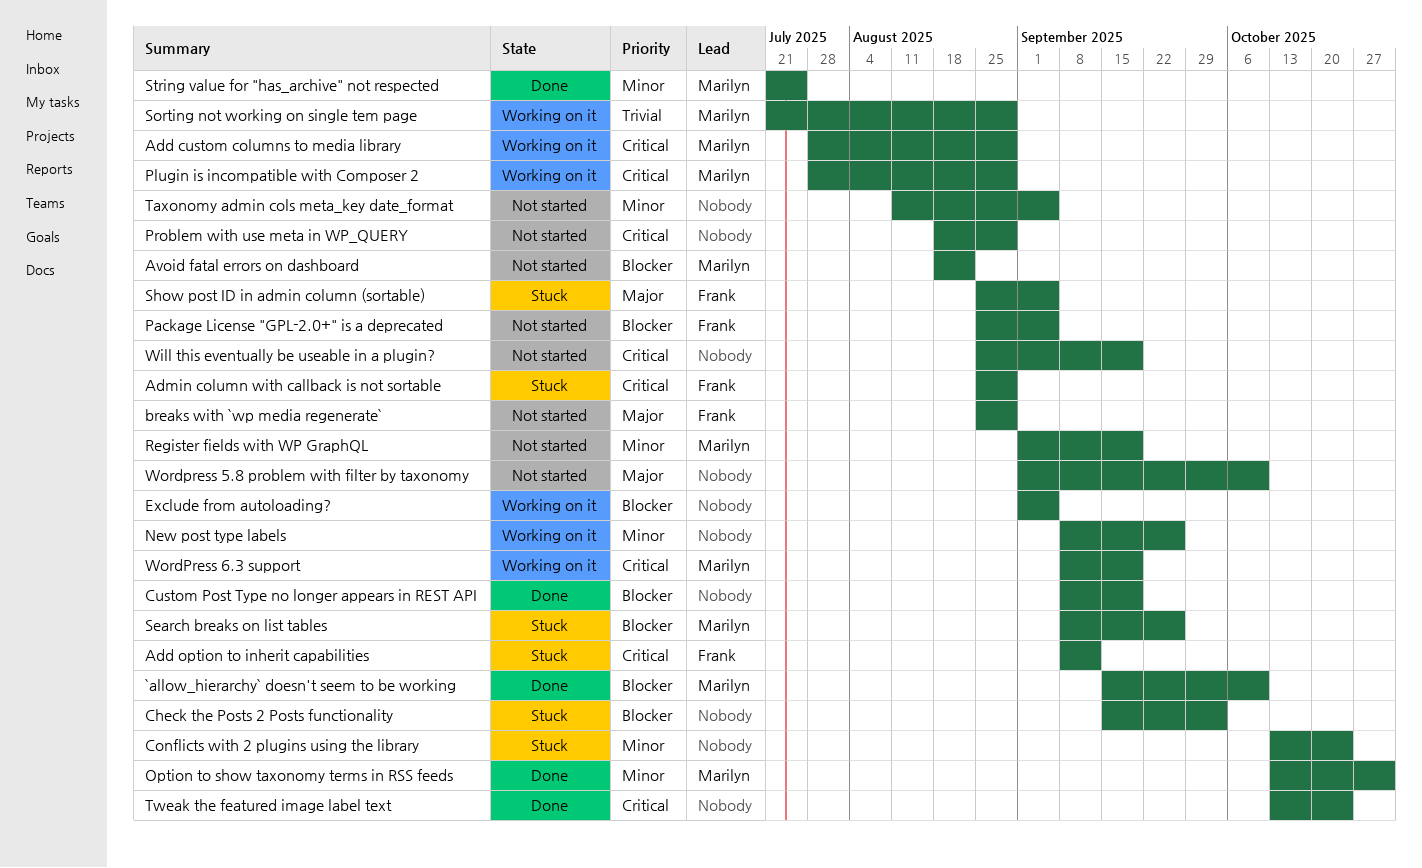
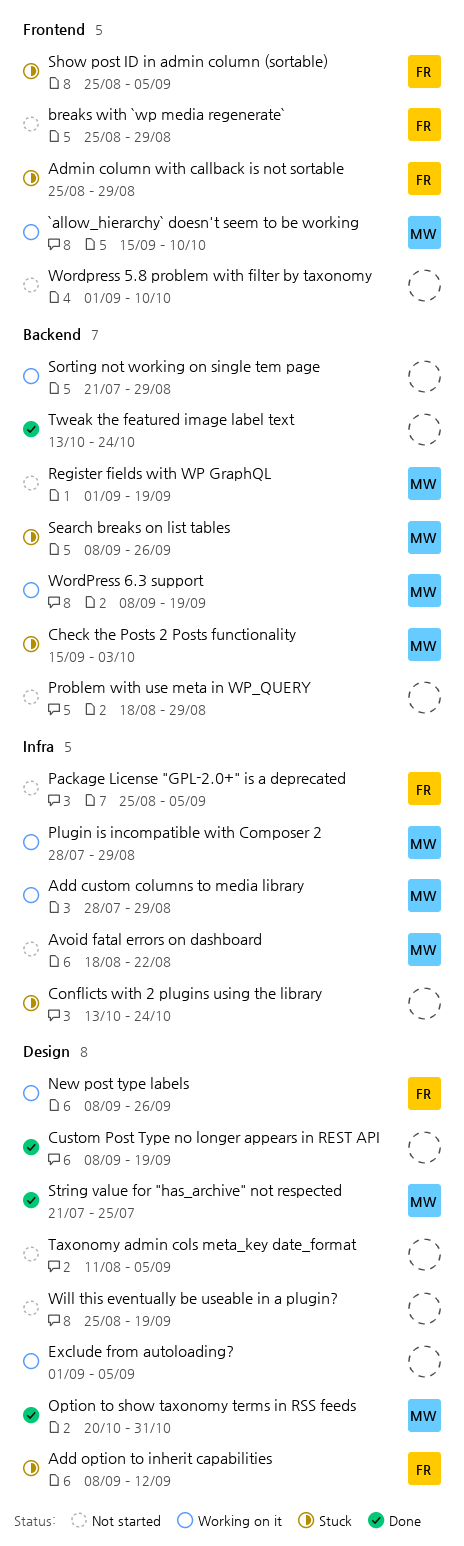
`allow_hierarchy` doesn't seem to be working, status: Done -> Working on it
Check the Posts 2 Posts functionality, owner: none -> Marilyn
New post type labels, owner: none -> Frank
Option to show taxonomy terms in RSS feeds, start: Oct 13 -> Oct 20
Sorting not working on single tem page, owner: Marilyn -> none

